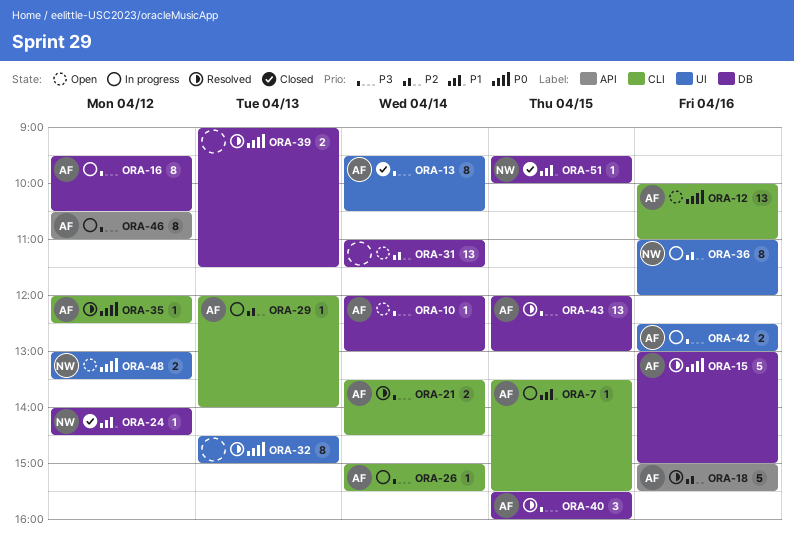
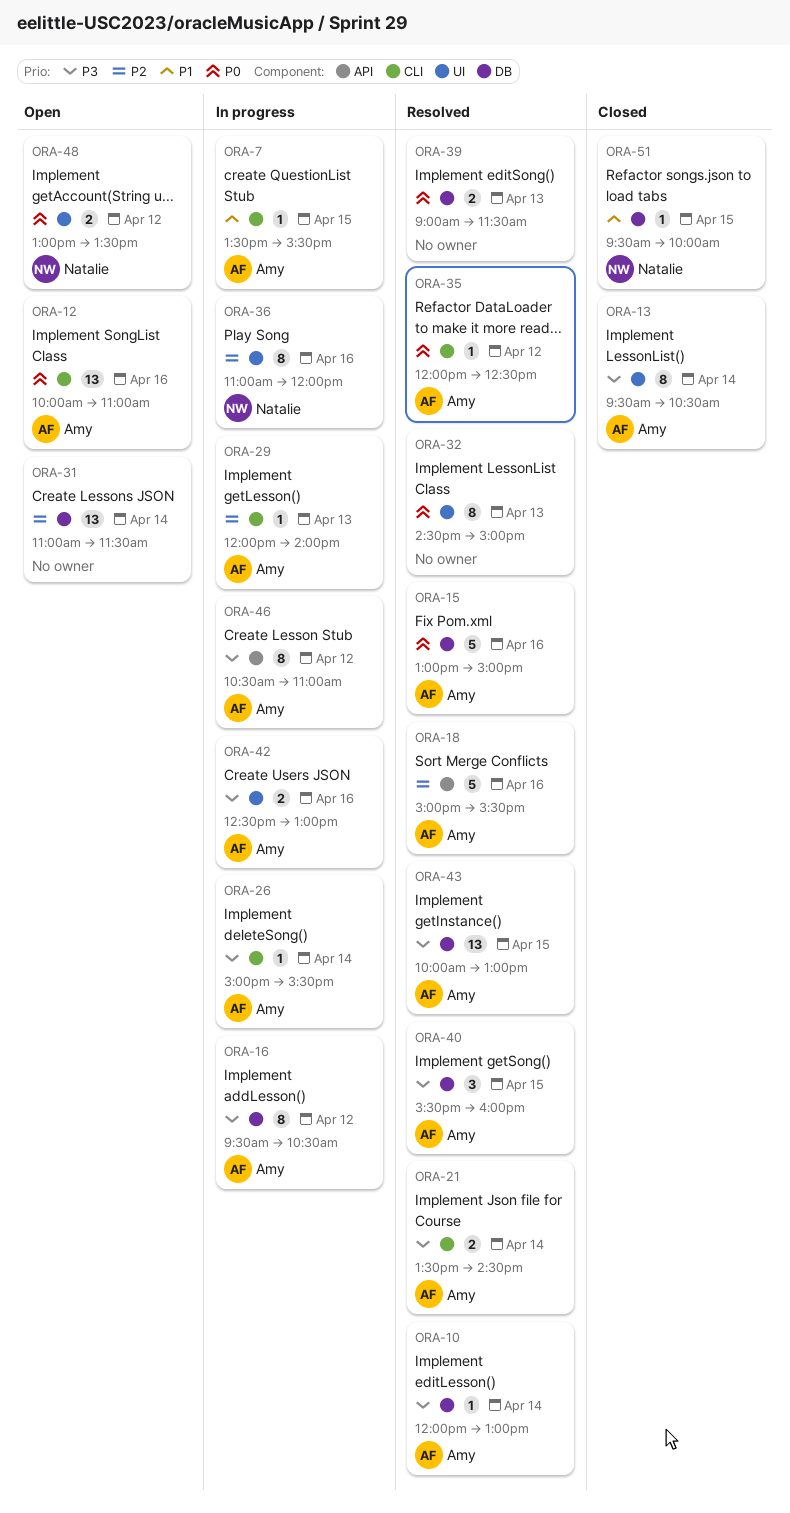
ORA-10, status: Open -> Resolved
ORA-24: present -> none
ORA-43, begins: 12:00 -> 10:00

